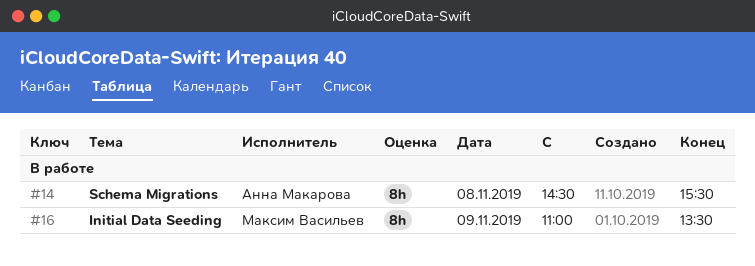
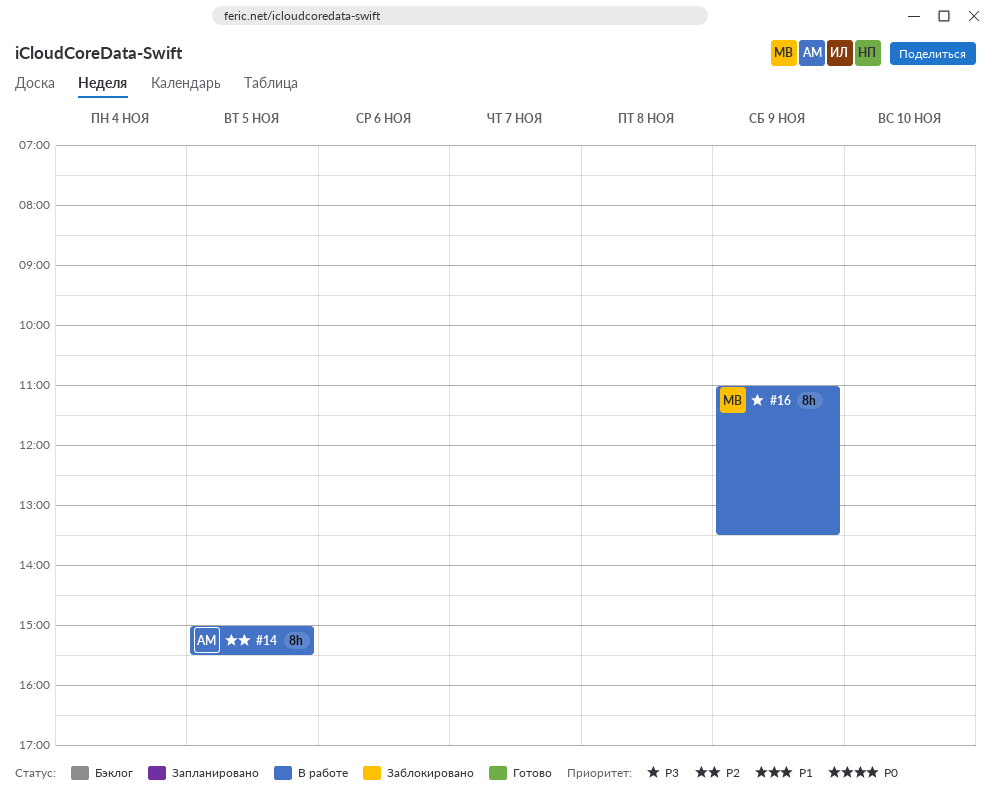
#14, day: Nov 8 -> Nov 5
#14, begins: 14:30 -> 15:00

